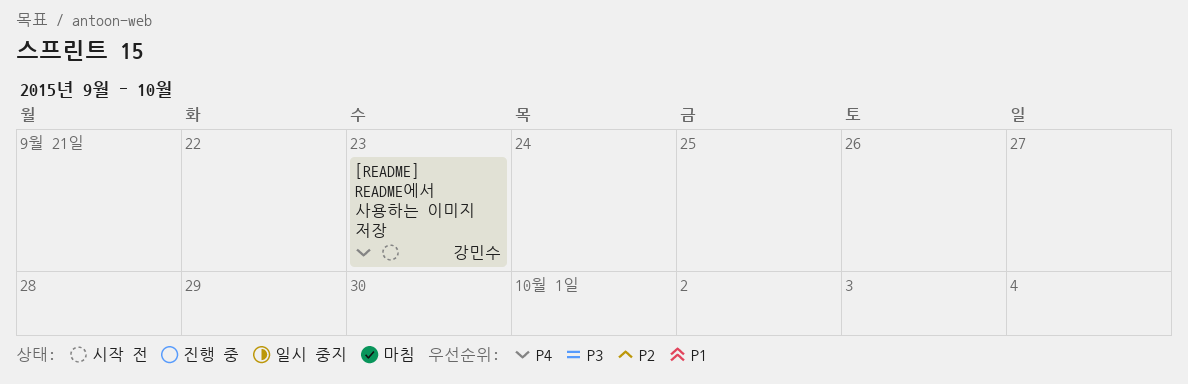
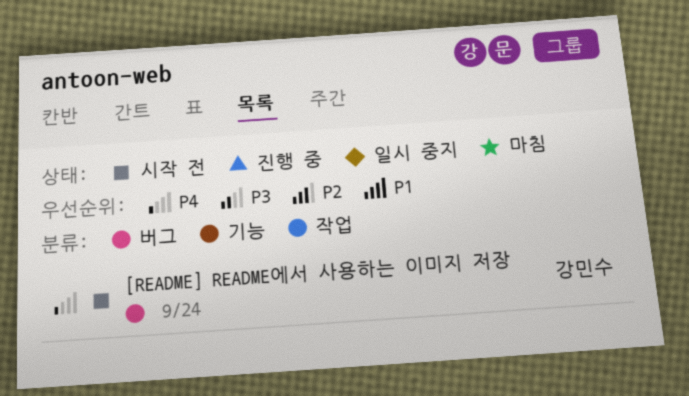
[README] README에서 사용하는 이미지 저장, due: Sep 23 -> Sep 24

